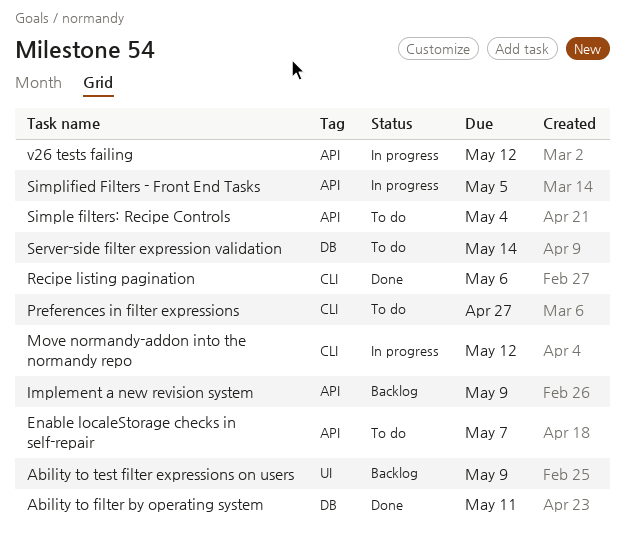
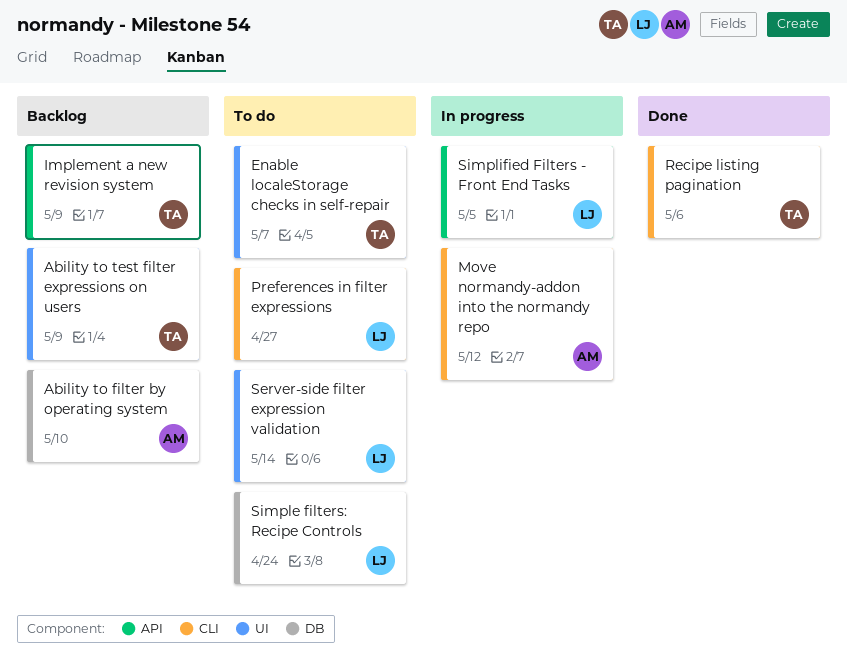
Ability to filter by operating system, status: Done -> Backlog
Ability to filter by operating system, due: May 11 -> May 10
Enable localeStorage checks in self-repair, label: API -> UI
Server-side filter expression validation, label: DB -> UI
Simple filters: Recipe Controls, label: API -> DB
Simple filters: Recipe Controls, due: May 4 -> Apr 24
v26 tests failing: present -> none

